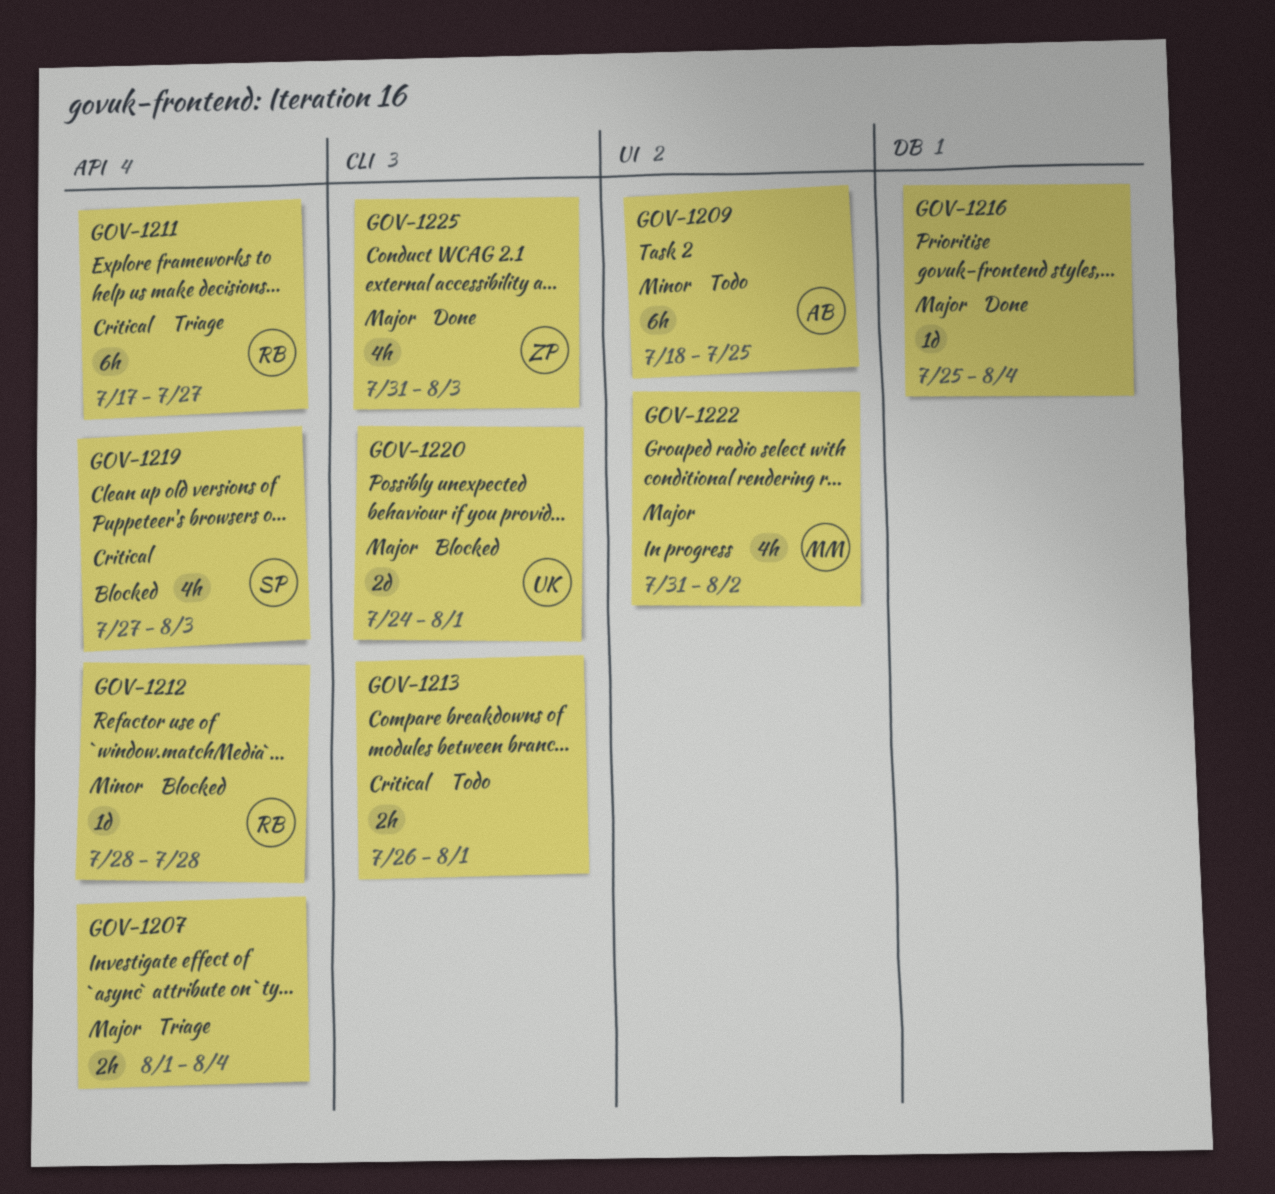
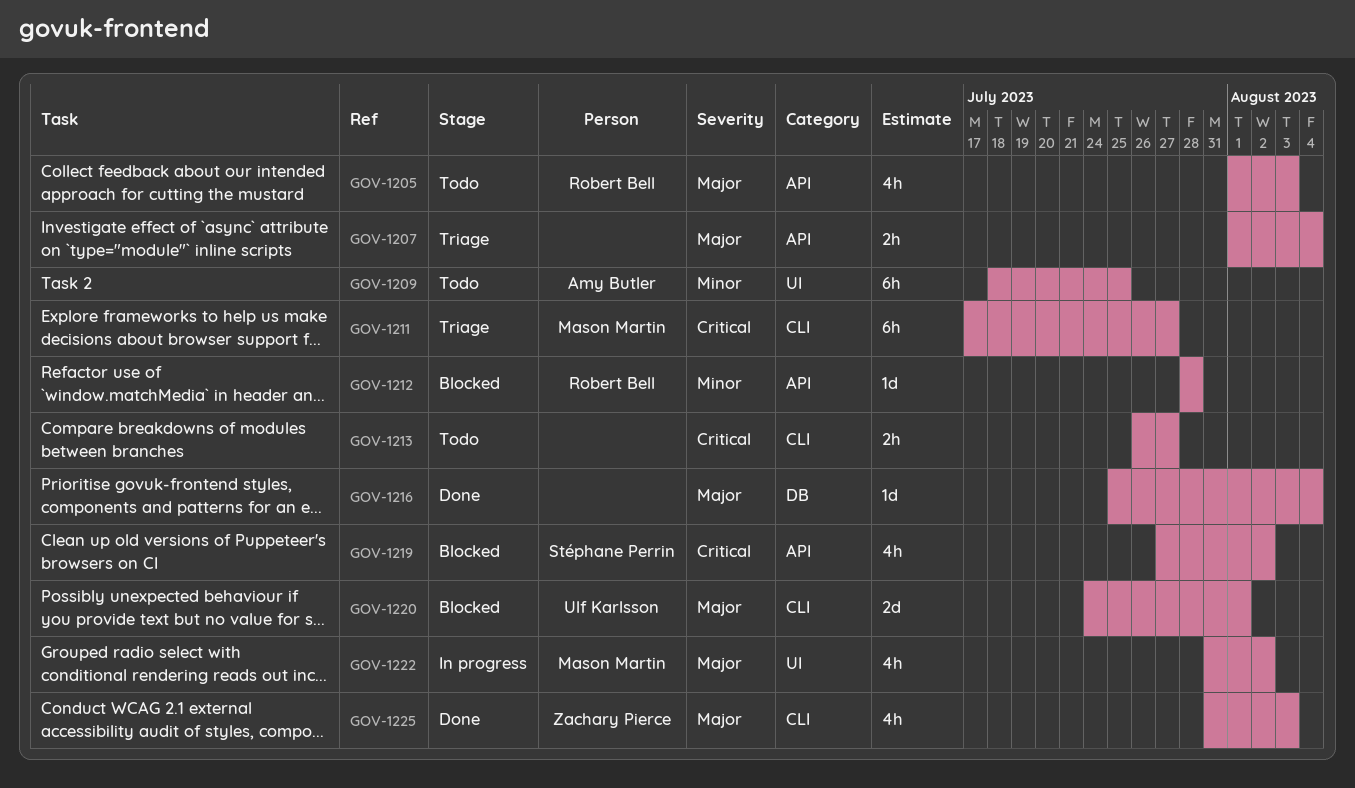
GOV-1205: none -> present
GOV-1211, owner: Robert Bell -> Mason Martin
GOV-1211, label: API -> CLI
GOV-1213, due: Aug 1 -> Jul 27
GOV-1219, due: Aug 3 -> Aug 2

